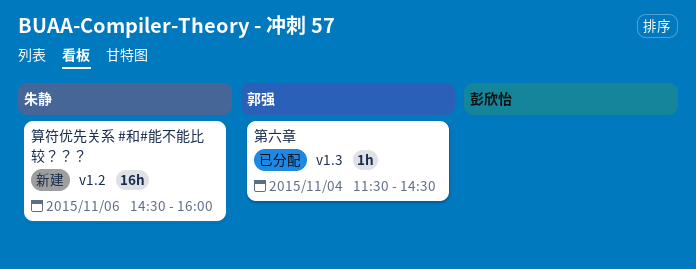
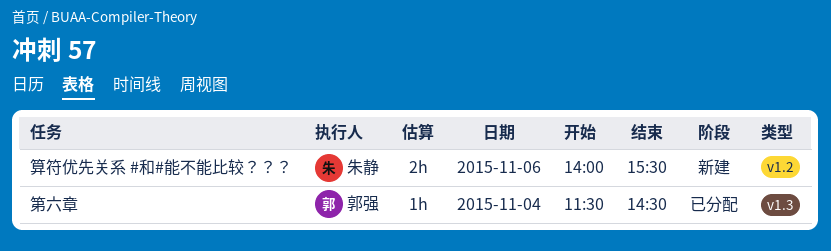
算符优先关系 #和#能不能比较？？？, estimate: 16h -> 2h
算符优先关系 #和#能不能比较？？？, begins: 14:30 -> 14:00
算符优先关系 #和#能不能比较？？？, ends: 16:00 -> 15:30

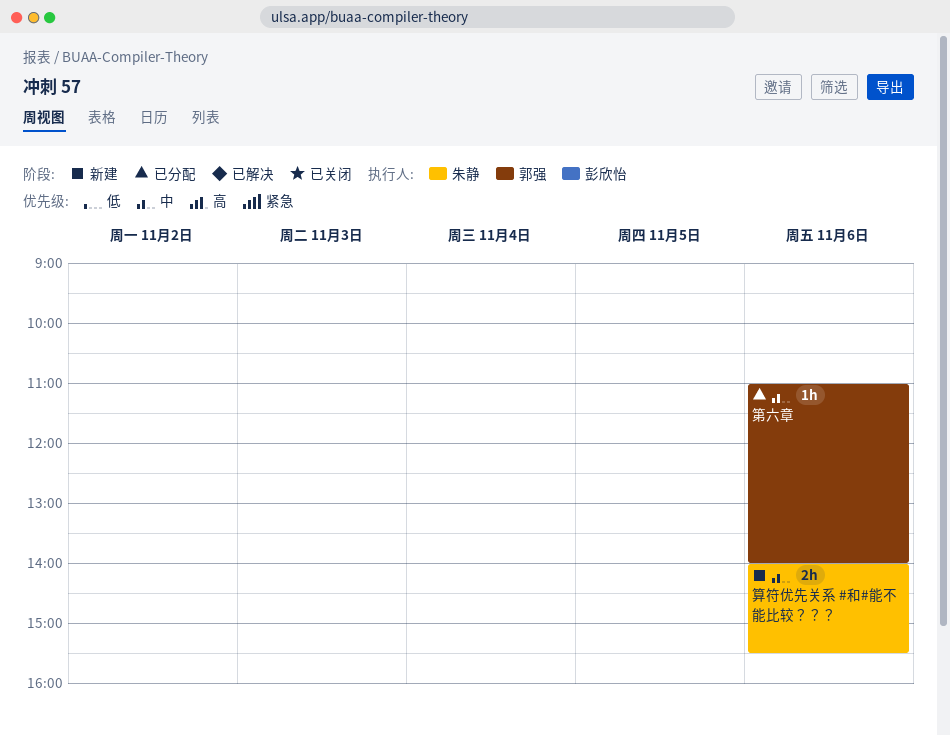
第六章, day: Nov 4 -> Nov 6
第六章, begins: 11:30 -> 11:00
第六章, ends: 14:30 -> 14:00

